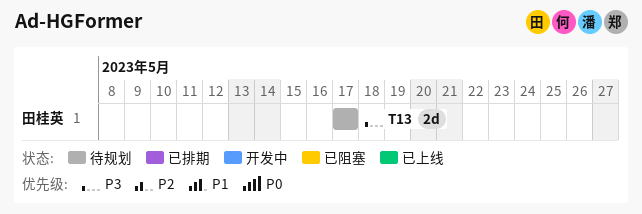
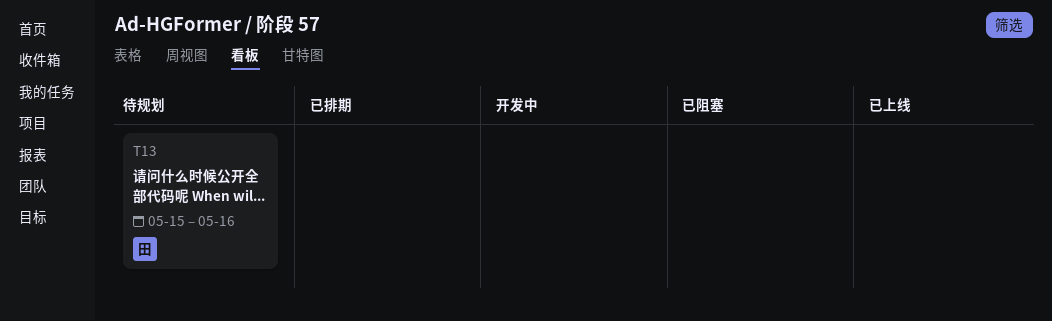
T13, start: May 17 -> May 15
T13, due: May 17 -> May 16

